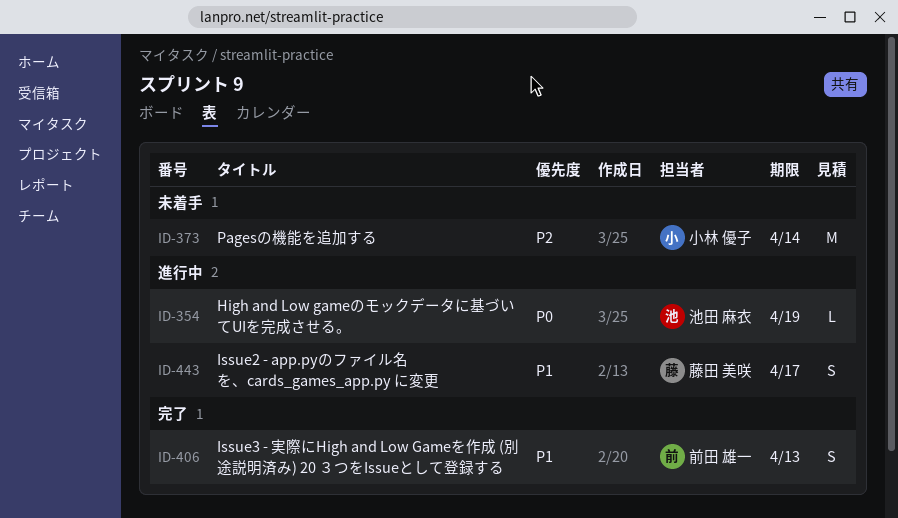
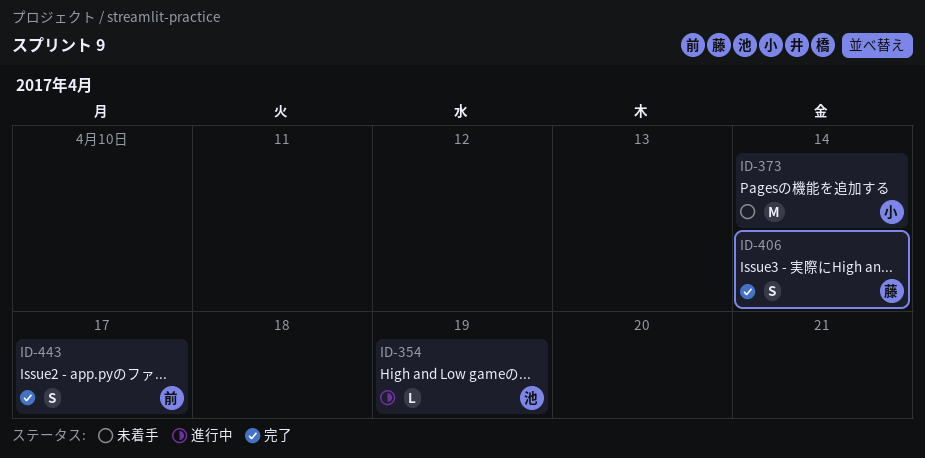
ID-406, owner: 前田 雄一 -> 藤田 美咲
ID-406, due: Apr 13 -> Apr 14
ID-443, status: 進行中 -> 完了
ID-443, owner: 藤田 美咲 -> 前田 雄一

